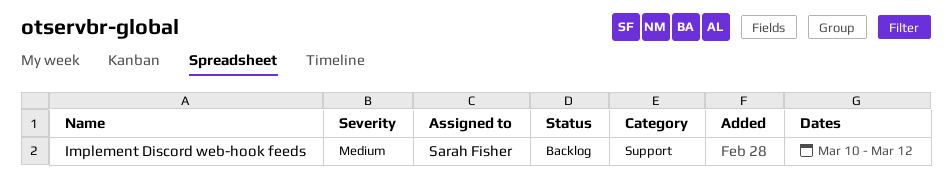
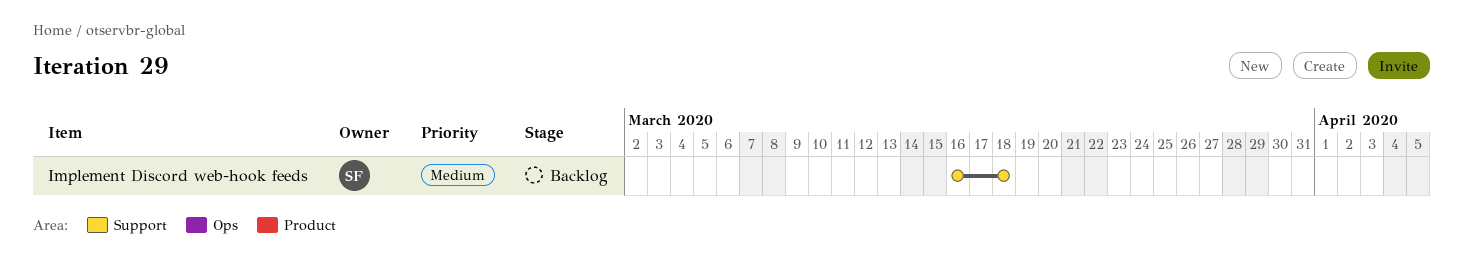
Implement Discord web-hook feeds, start: Mar 10 -> Mar 16
Implement Discord web-hook feeds, due: Mar 12 -> Mar 18

